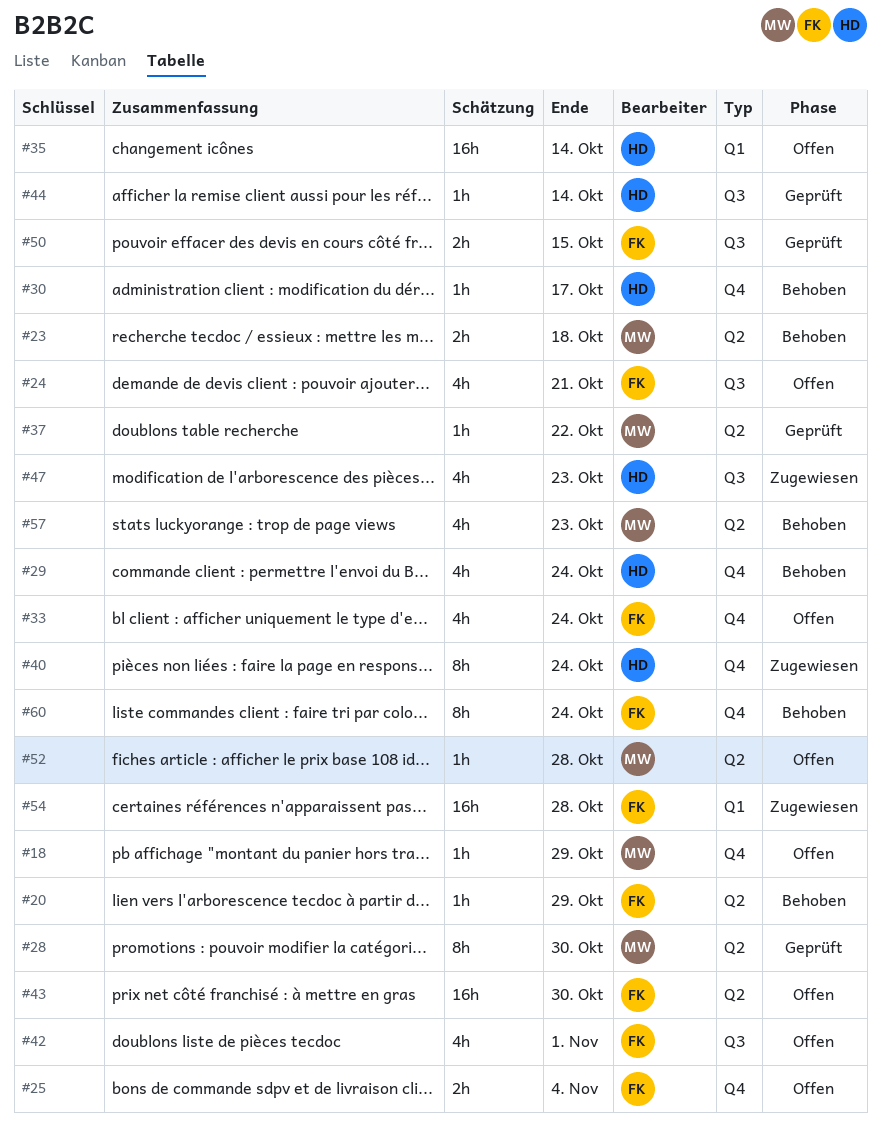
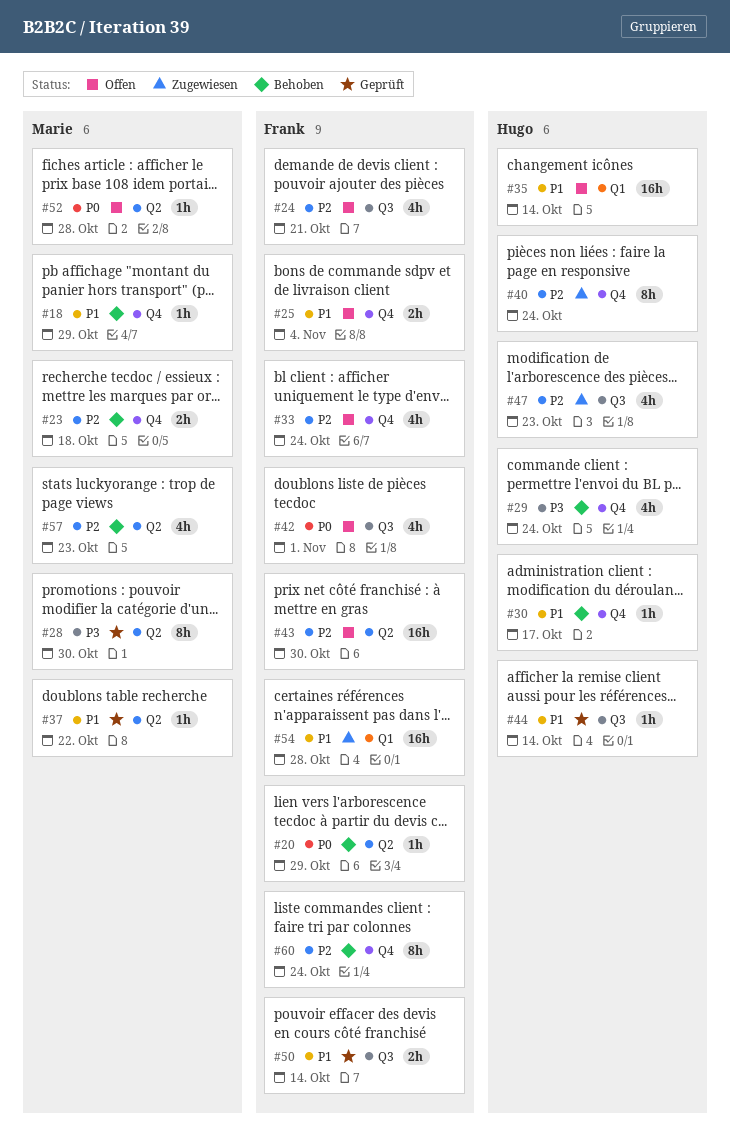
#18, status: Offen -> Behoben
#23, label: Q2 -> Q4
#50, due: Oct 15 -> Oct 14

